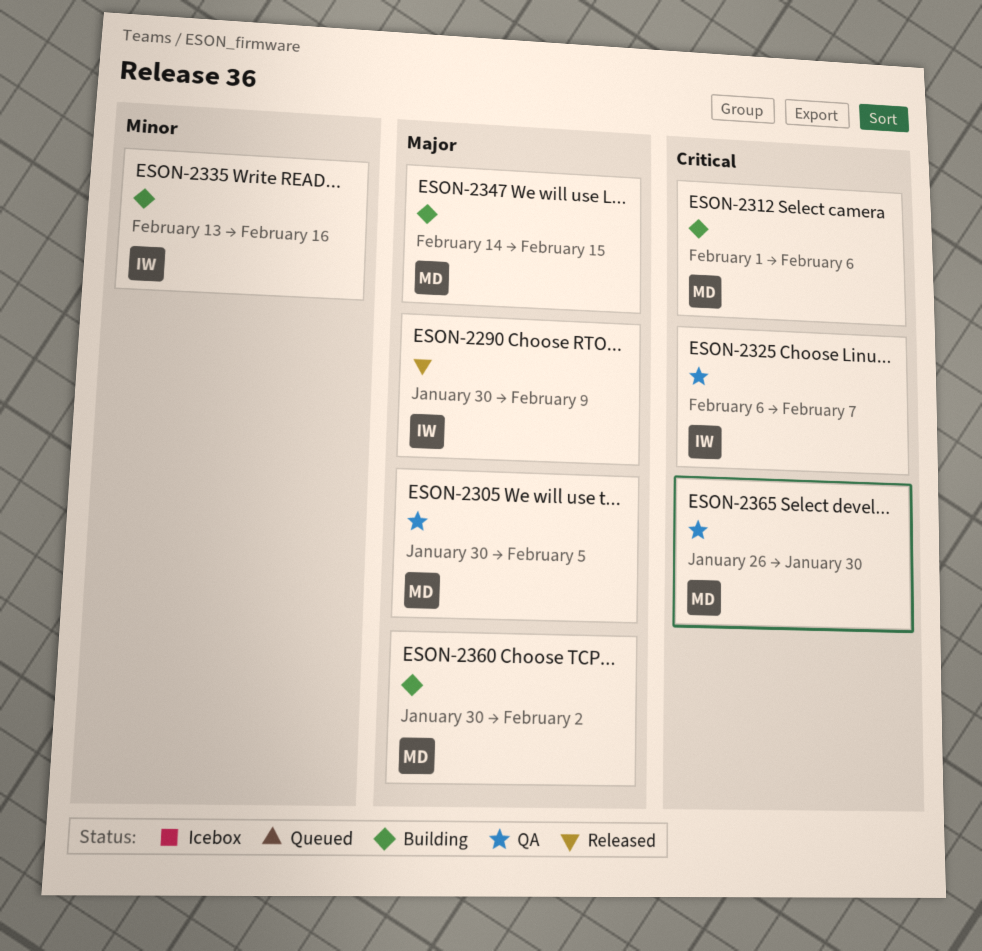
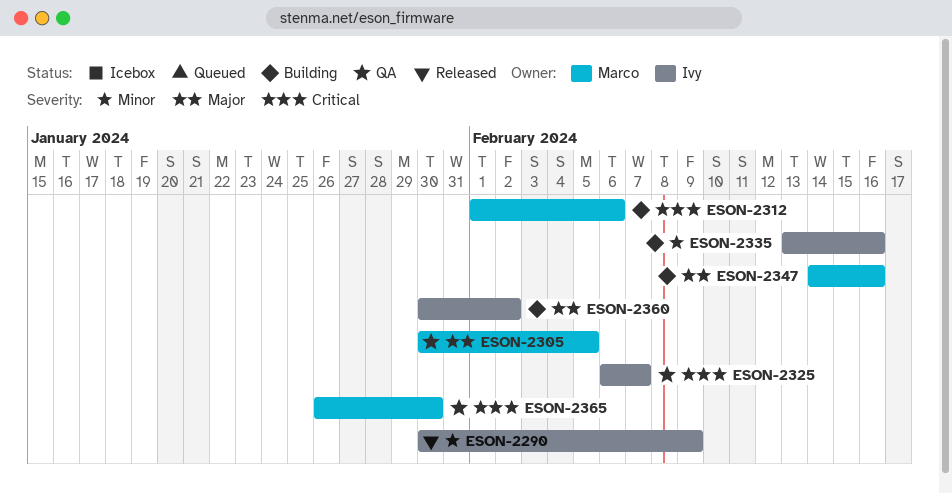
ESON-2290, priority: Major -> Minor
ESON-2347, due: Feb 15 -> Feb 16
ESON-2360, owner: Marco -> Ivy

